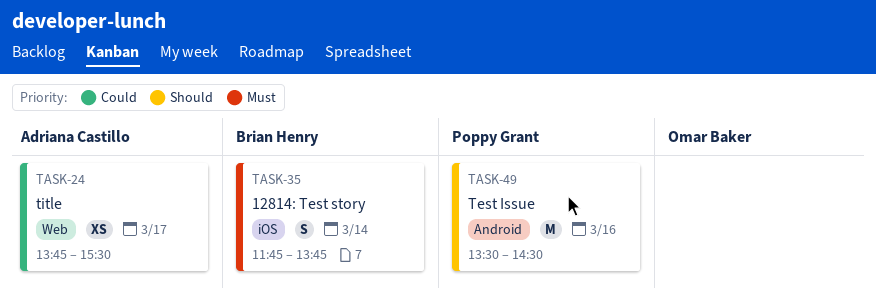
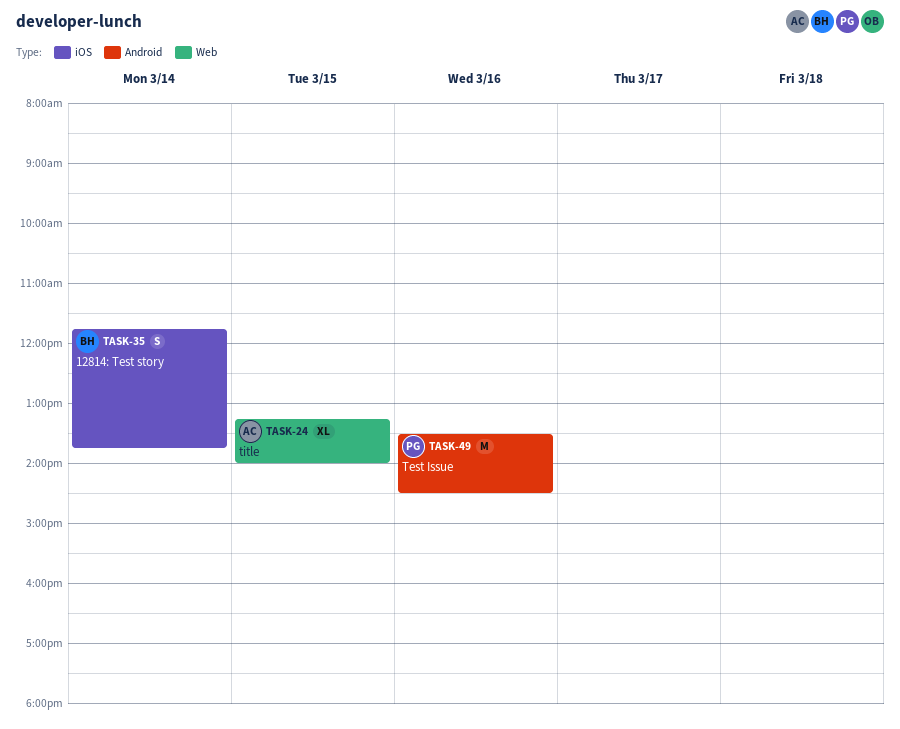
TASK-24, estimate: XS -> XL
TASK-24, day: Mar 17 -> Mar 15
TASK-24, begins: 13:45 -> 13:15
TASK-24, ends: 15:30 -> 14:00

